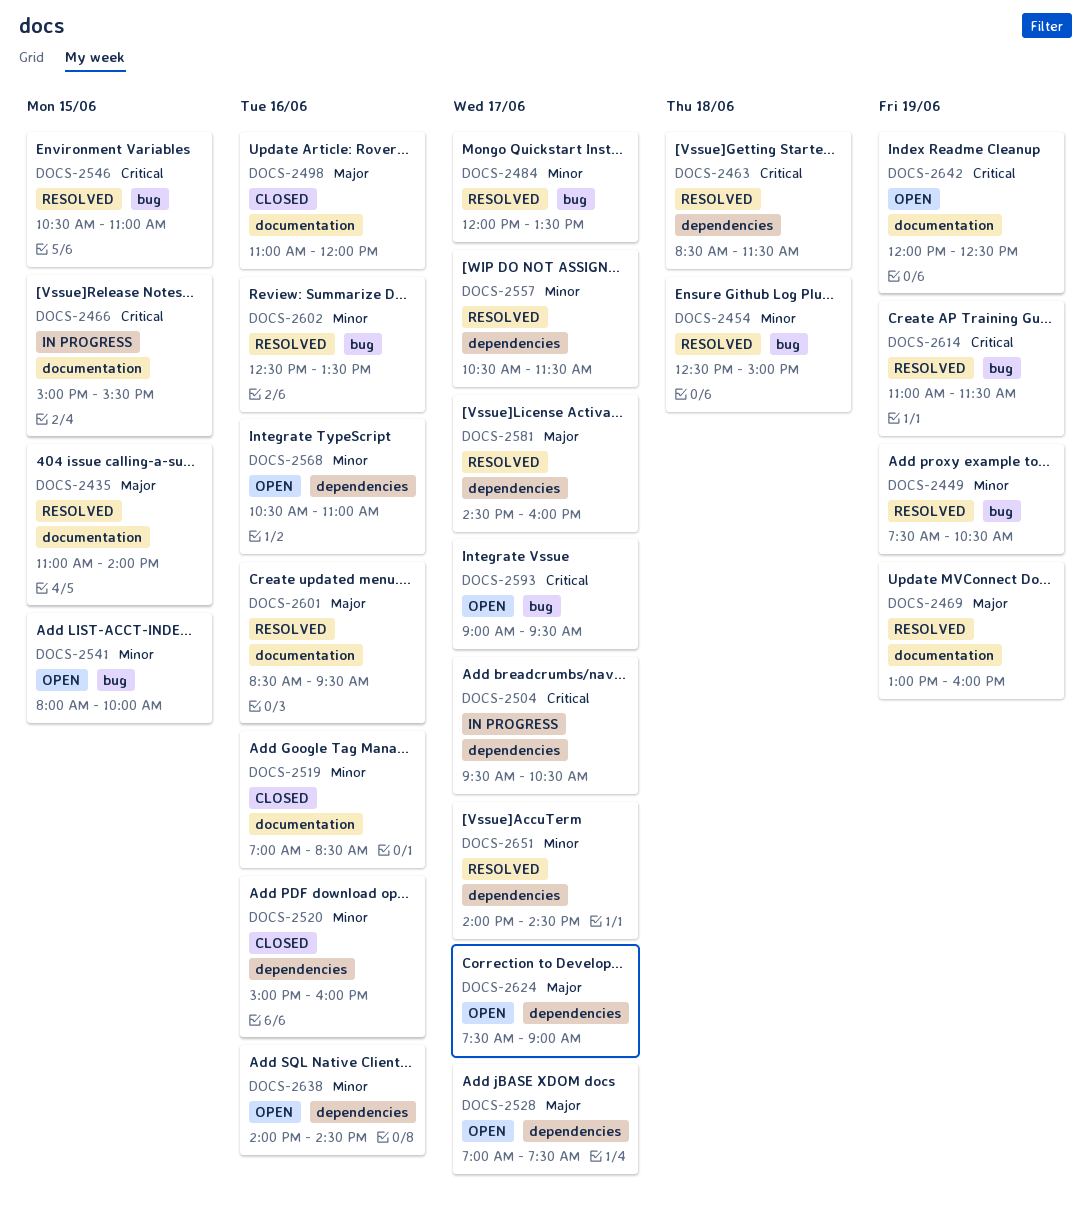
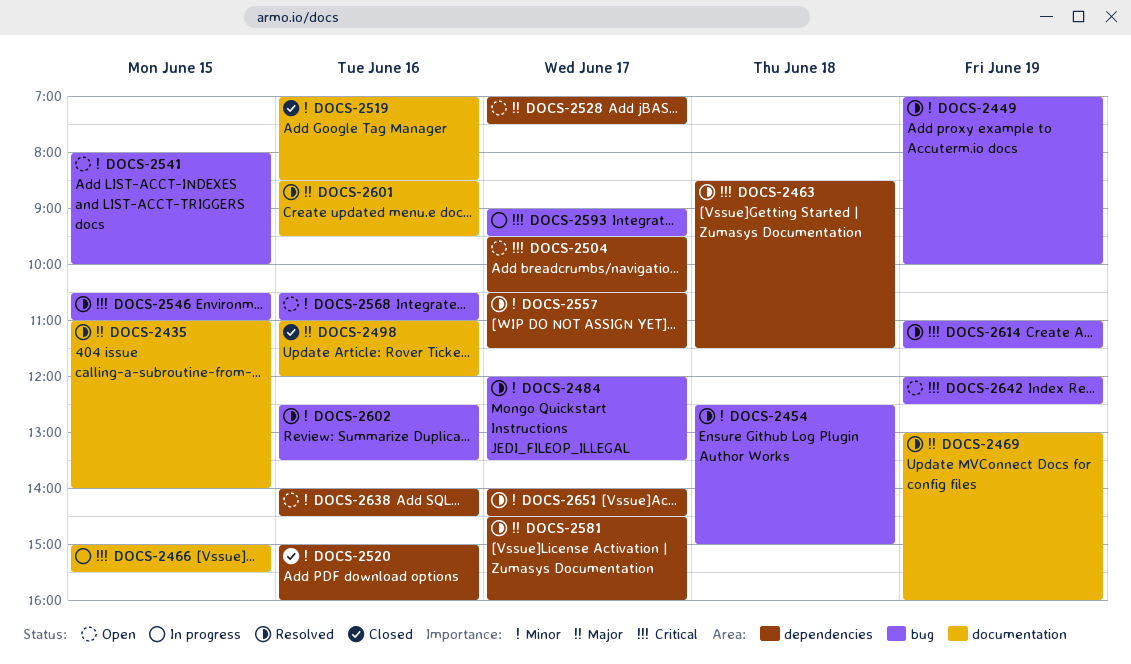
DOCS-2449, begins: 07:30 -> 07:00
DOCS-2449, ends: 10:30 -> 10:00
DOCS-2504, status: In progress -> Open
DOCS-2568, label: dependencies -> bug
DOCS-2593, status: Open -> In progress
DOCS-2624: present -> none
DOCS-2642, label: documentation -> bug

